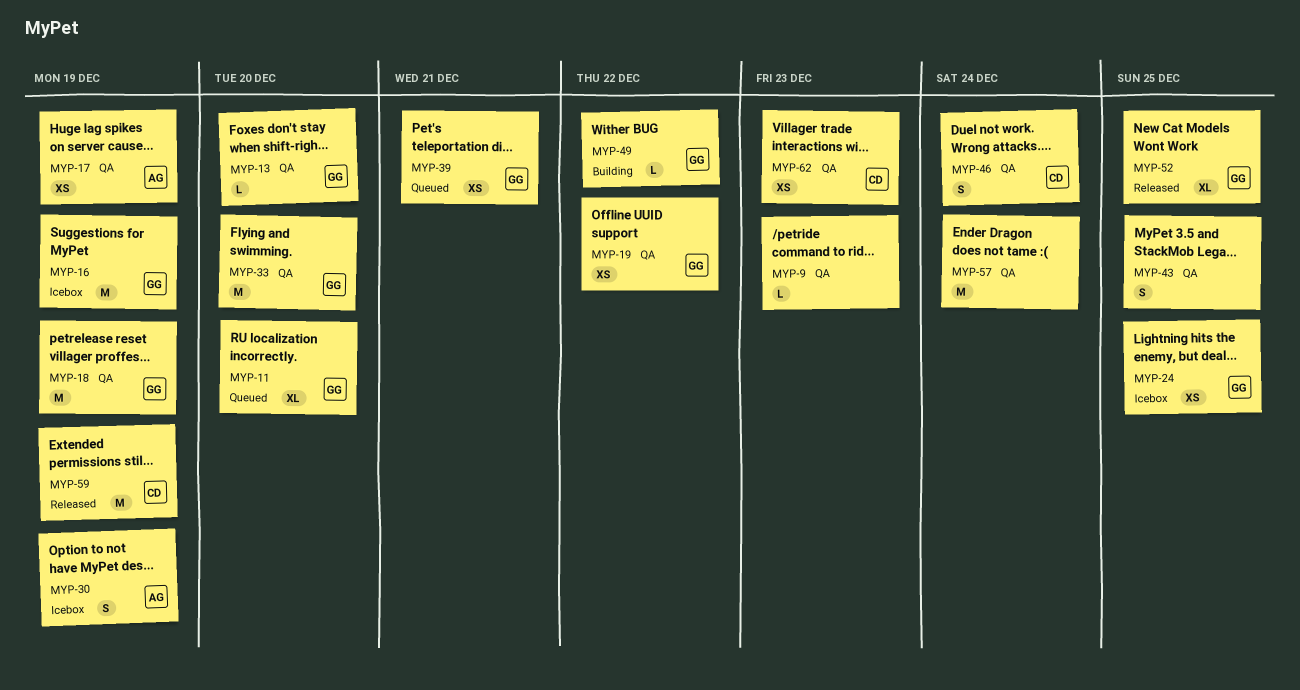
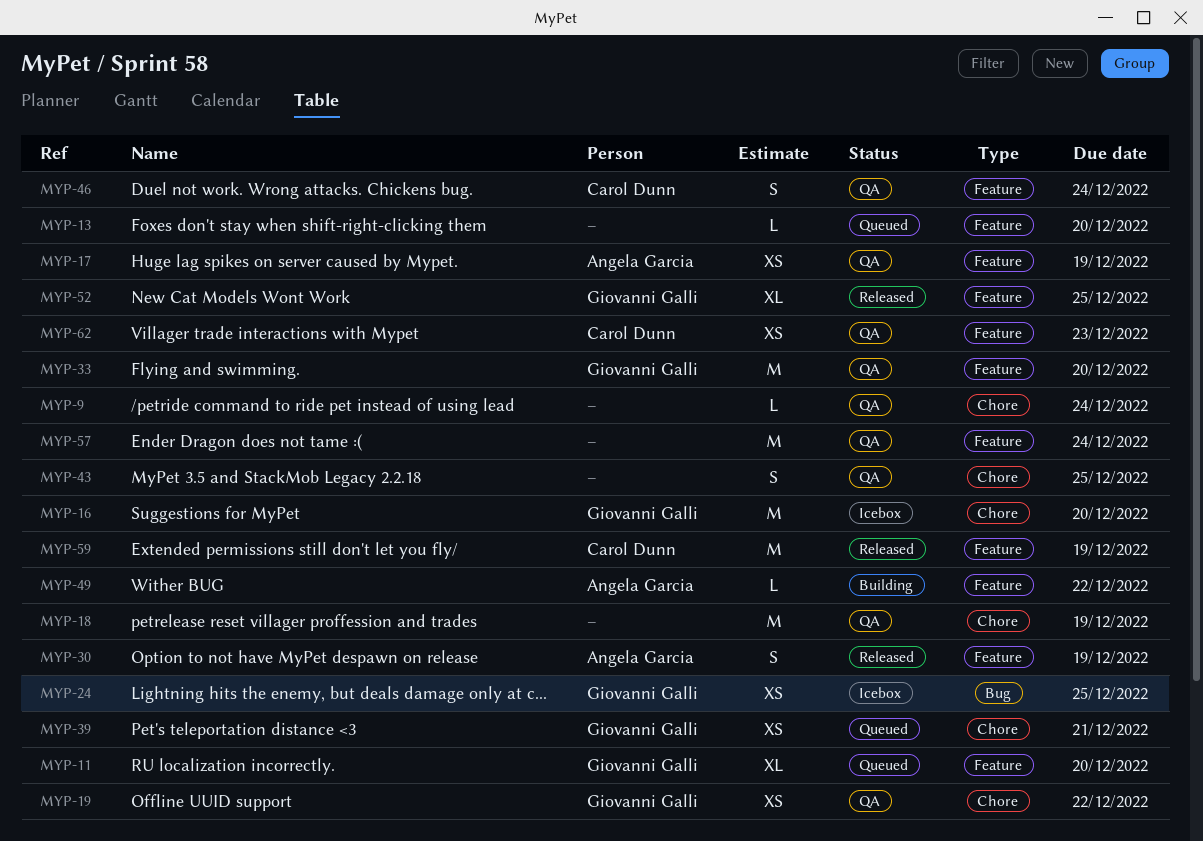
MYP-9, due: Dec 23 -> Dec 24
MYP-13, status: QA -> Queued
MYP-13, owner: Giovanni Galli -> none
MYP-16, due: Dec 19 -> Dec 20
MYP-18, owner: Giovanni Galli -> none
MYP-30, status: Icebox -> Released
MYP-49, owner: Giovanni Galli -> Angela Garcia

